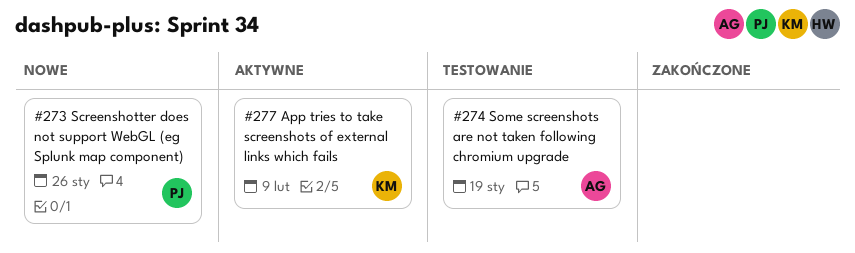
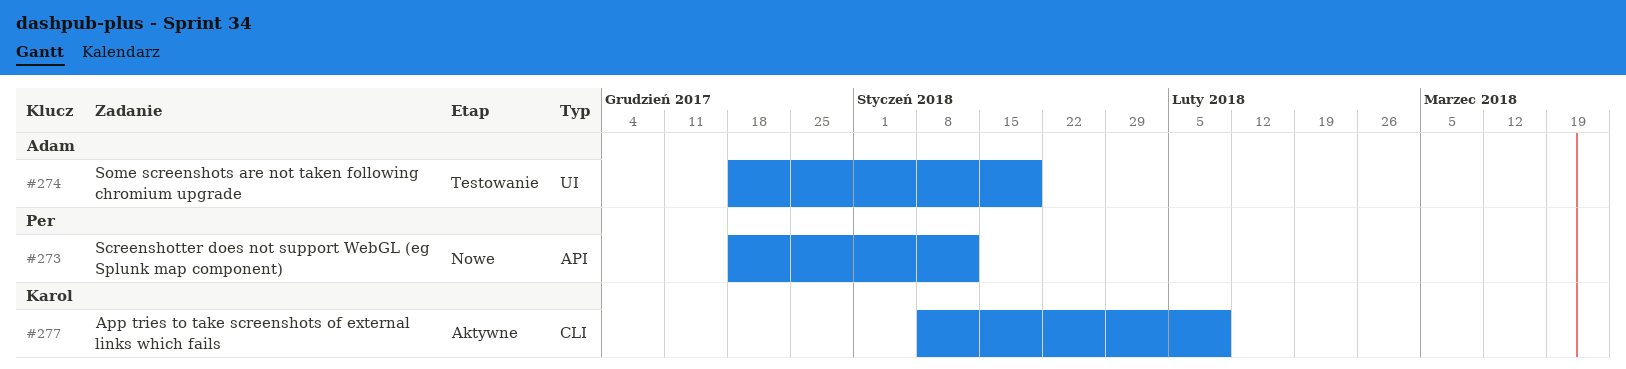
#273, due: Jan 26 -> Jan 12

